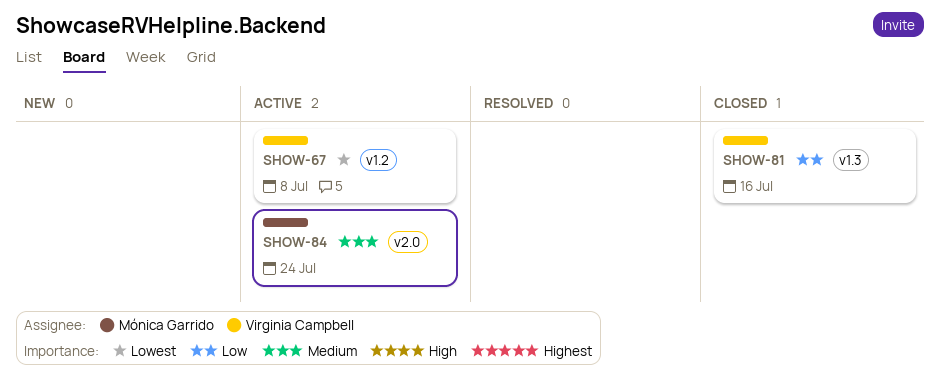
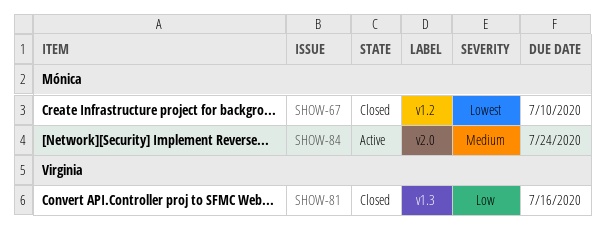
SHOW-67, status: Active -> Closed
SHOW-67, owner: Virginia Campbell -> Mónica Garrido
SHOW-67, due: Jul 8 -> Jul 10

